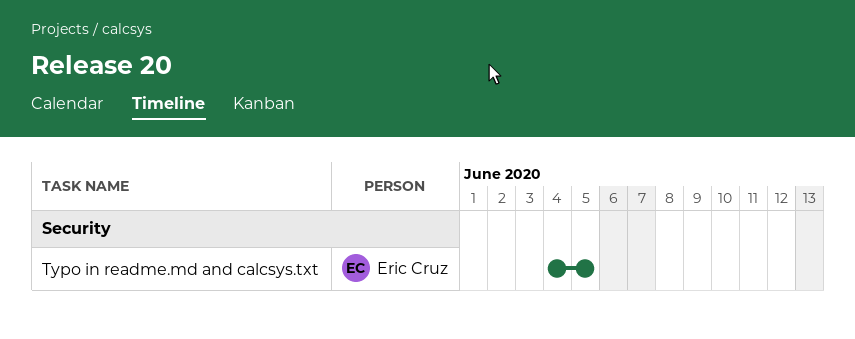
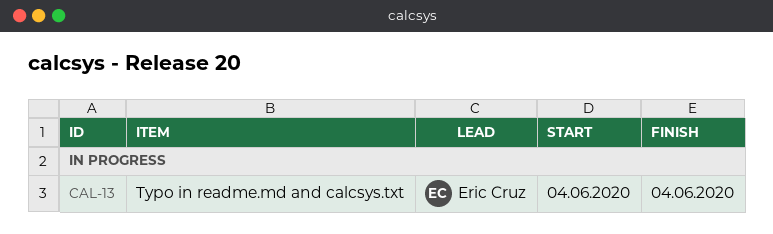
Typo in readme.md and calcsys.txt, due: Jun 5 -> Jun 4

